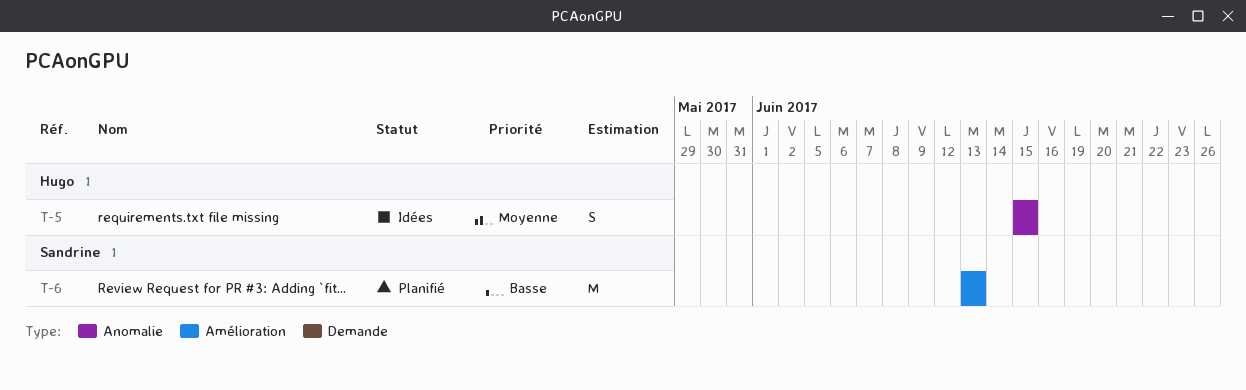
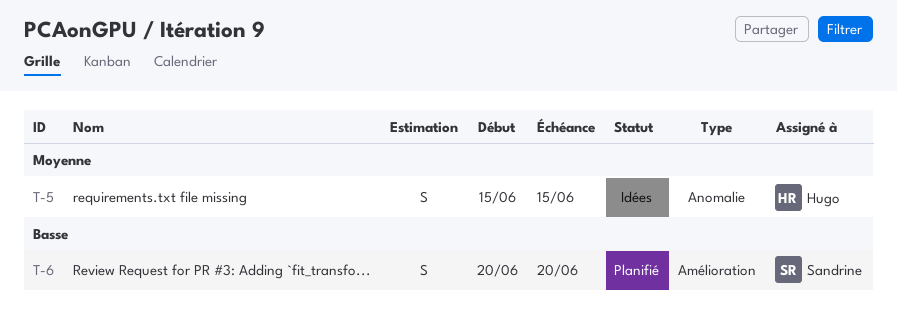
T-6, estimate: M -> S
T-6, start: Jun 13 -> Jun 20
T-6, due: Jun 13 -> Jun 20

